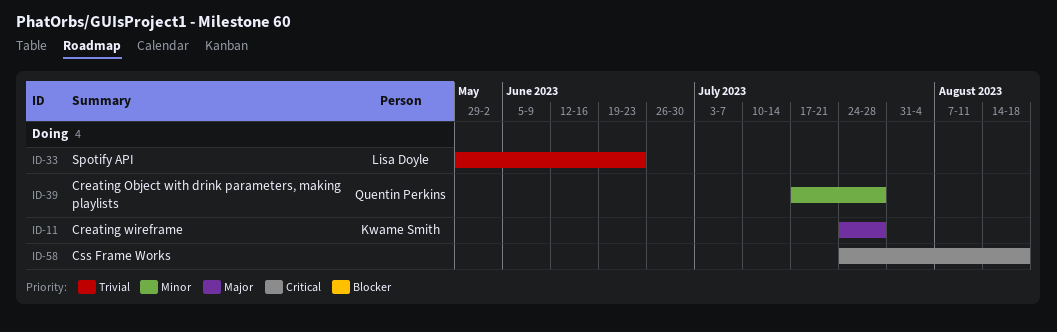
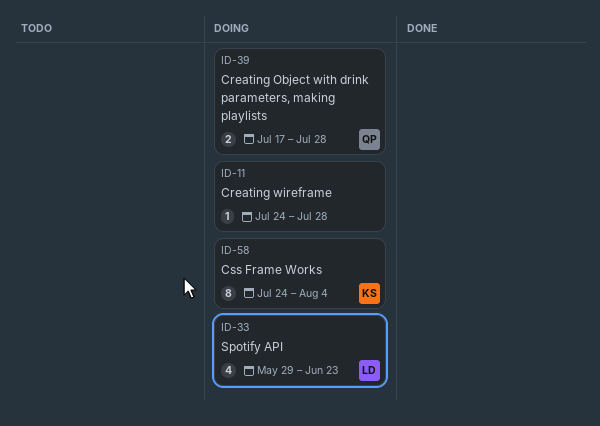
ID-11, owner: Kwame Smith -> none
ID-58, owner: none -> Kwame Smith
ID-58, due: Aug 18 -> Aug 4

